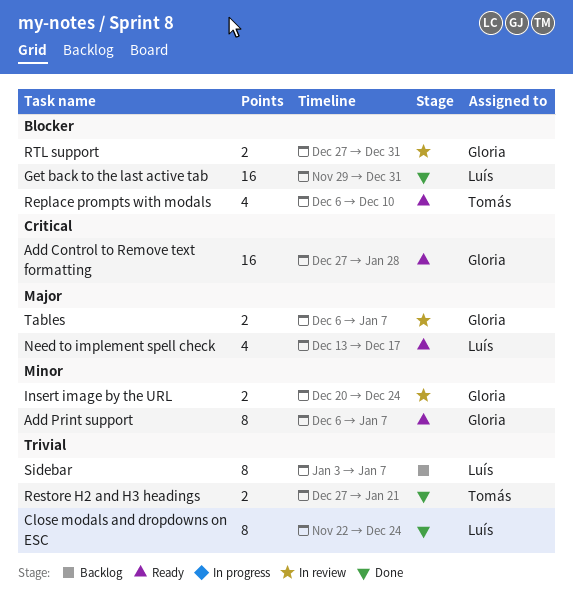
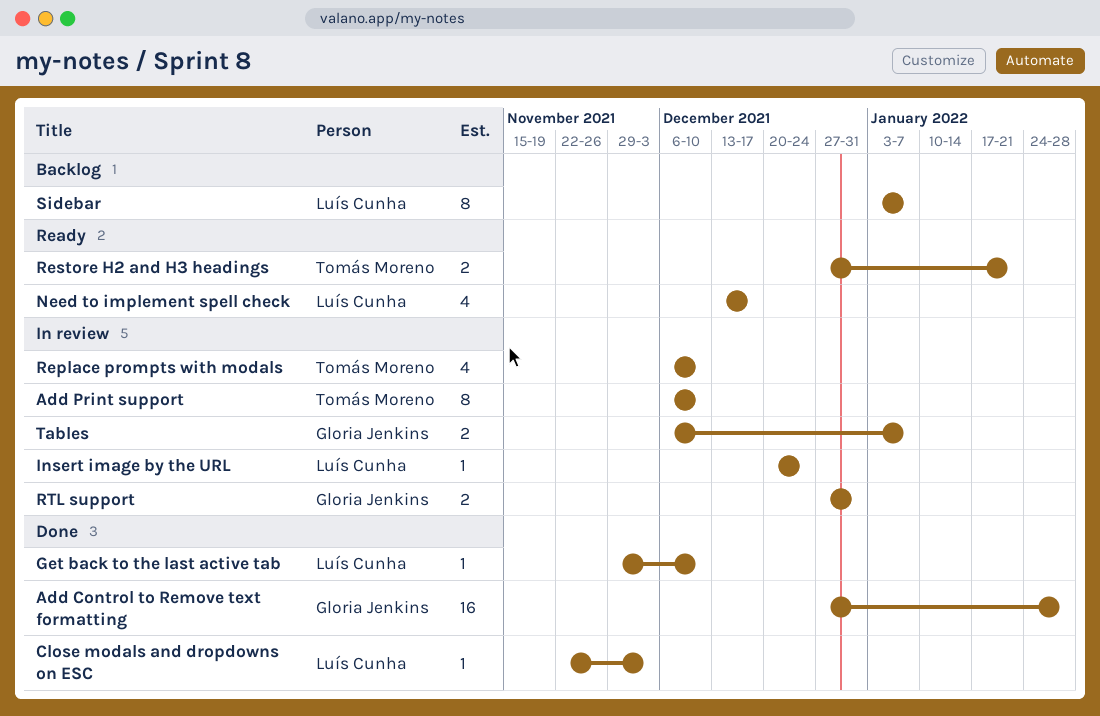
Add Control to Remove text formatting, status: Ready -> Done
Add Print support, status: Ready -> In review
Add Print support, owner: Gloria Jenkins -> Tomás Moreno
Add Print support, due: Jan 7 -> Dec 10
Close modals and dropdowns on ESC, estimate: 8 -> 1
Close modals and dropdowns on ESC, due: Dec 24 -> Dec 3
Get back to the last active tab, estimate: 16 -> 1
Get back to the last active tab, due: Dec 31 -> Dec 10
Insert image by the URL, owner: Gloria Jenkins -> Luís Cunha
Insert image by the URL, estimate: 2 -> 1
Replace prompts with modals, status: Ready -> In review
Restore H2 and H3 headings, status: Done -> Ready

